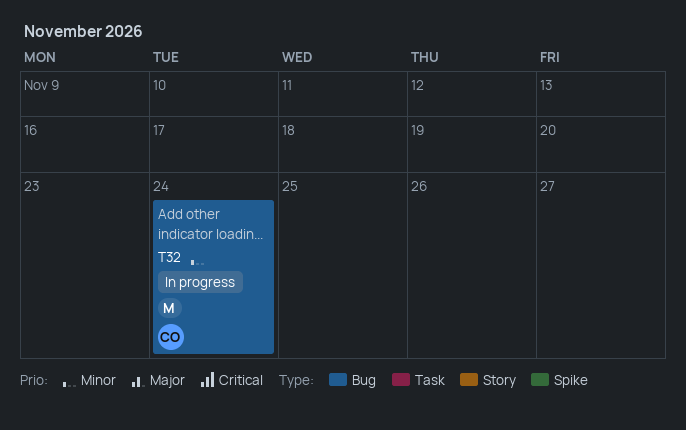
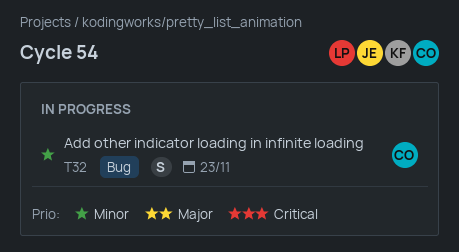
T32, estimate: M -> S
T32, due: Nov 24 -> Nov 23

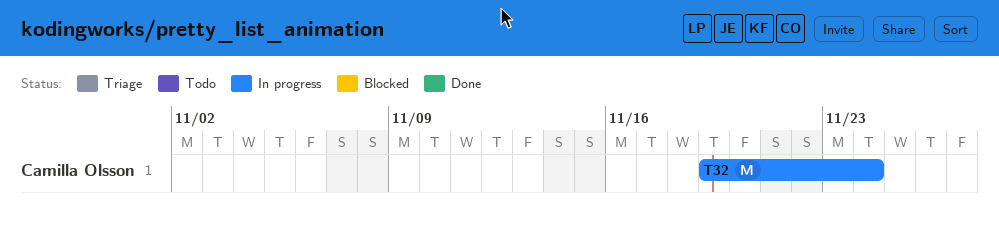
T32, estimate: S -> M
T32, due: Nov 23 -> Nov 24

